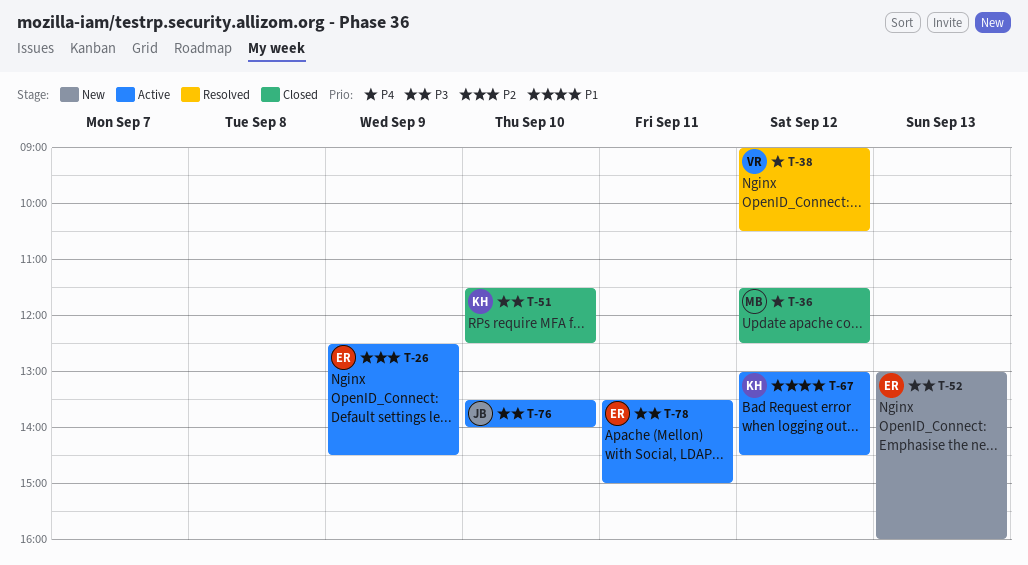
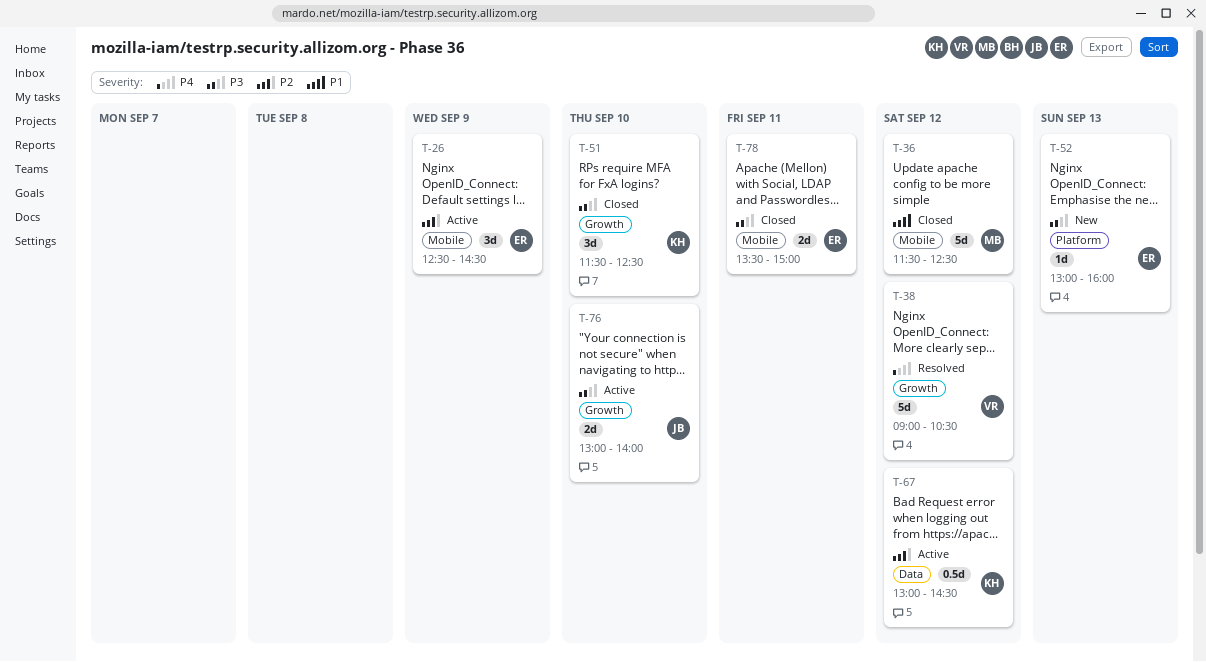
T-36, priority: P4 -> P1
T-67, priority: P1 -> P2
T-76, begins: 13:30 -> 13:00
T-78, status: Active -> Closed

